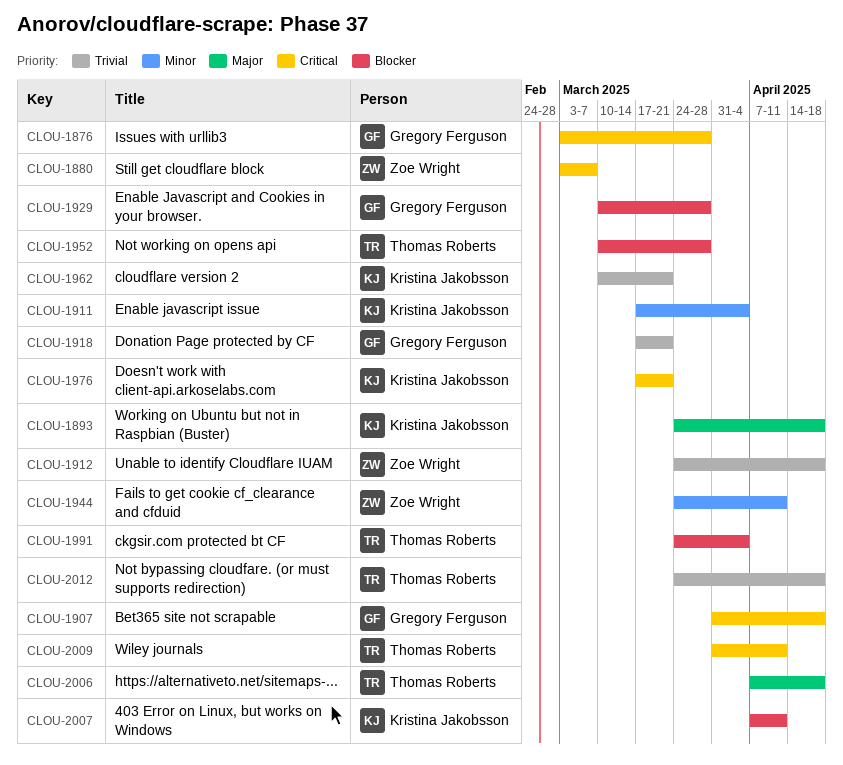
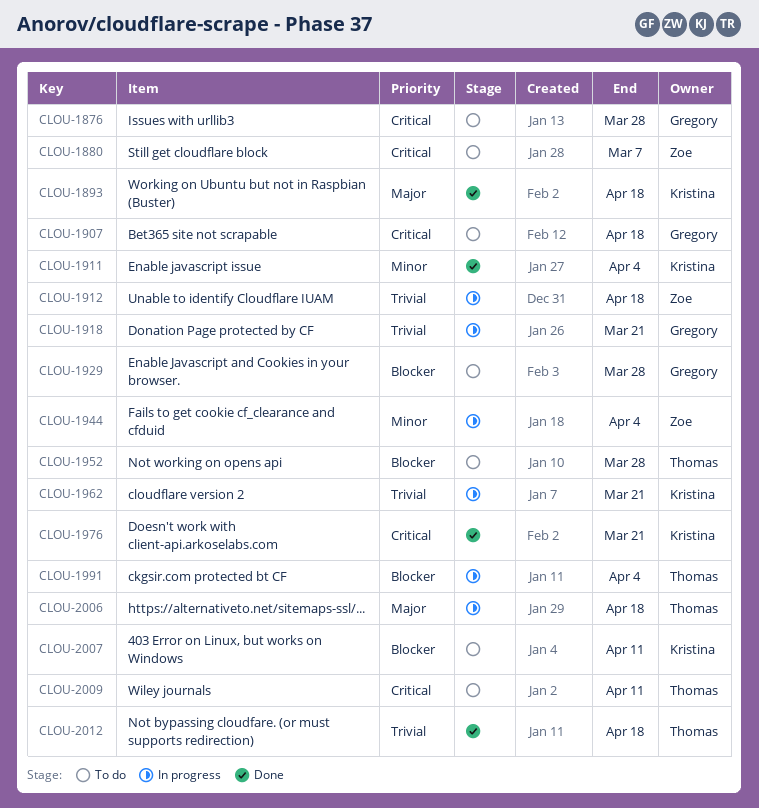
CLOU-1944, due: Apr 11 -> Apr 4

